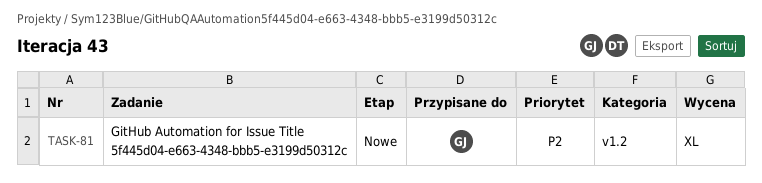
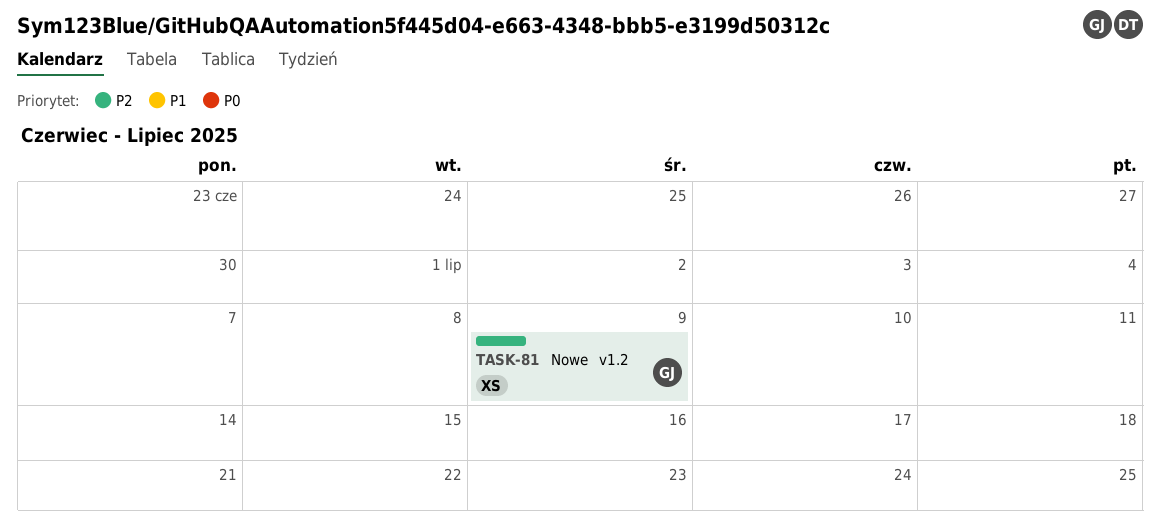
TASK-81, estimate: XL -> XS

